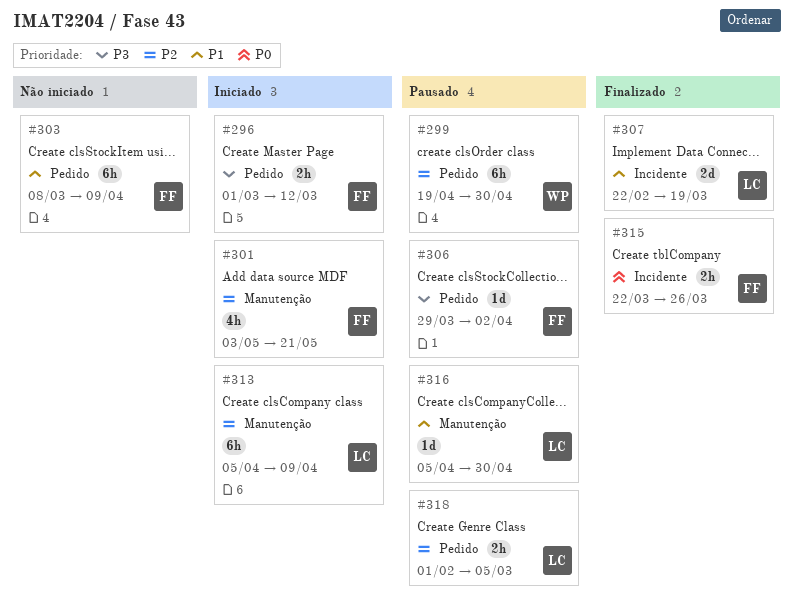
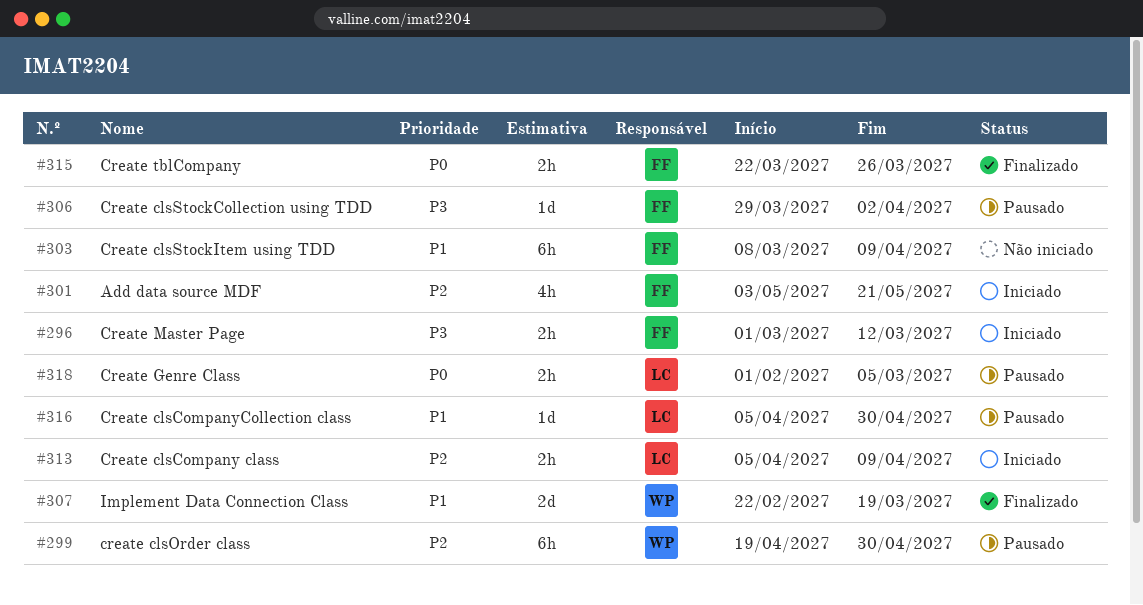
#307, owner: LC -> WP
#313, estimate: 6h -> 2h
#318, priority: P2 -> P0

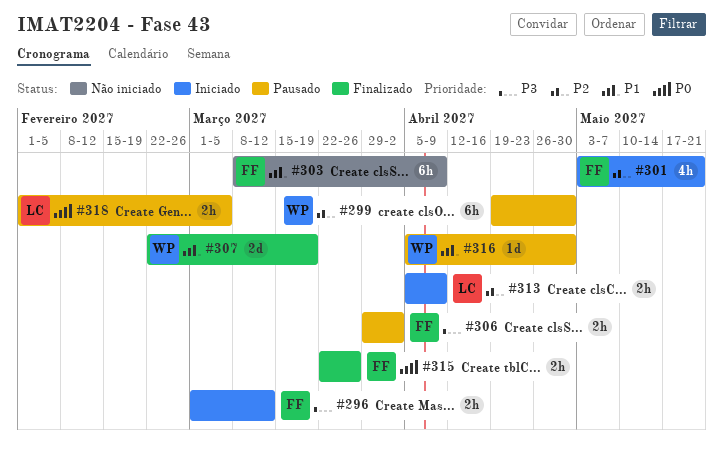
#306, estimate: 1d -> 2h
#316, owner: LC -> WP

